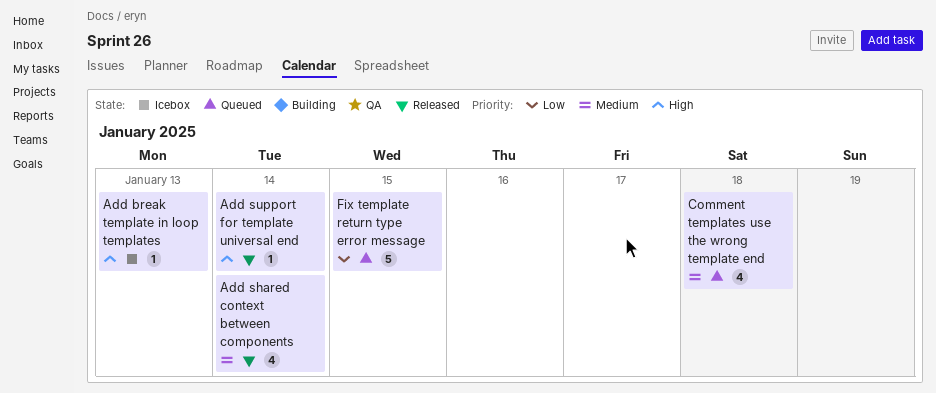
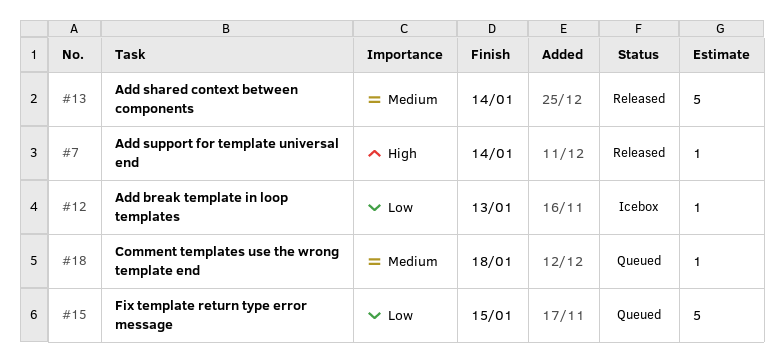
Add break template in loop templates, priority: High -> Low
Add shared context between components, estimate: 4 -> 5
Comment templates use the wrong template end, estimate: 4 -> 1

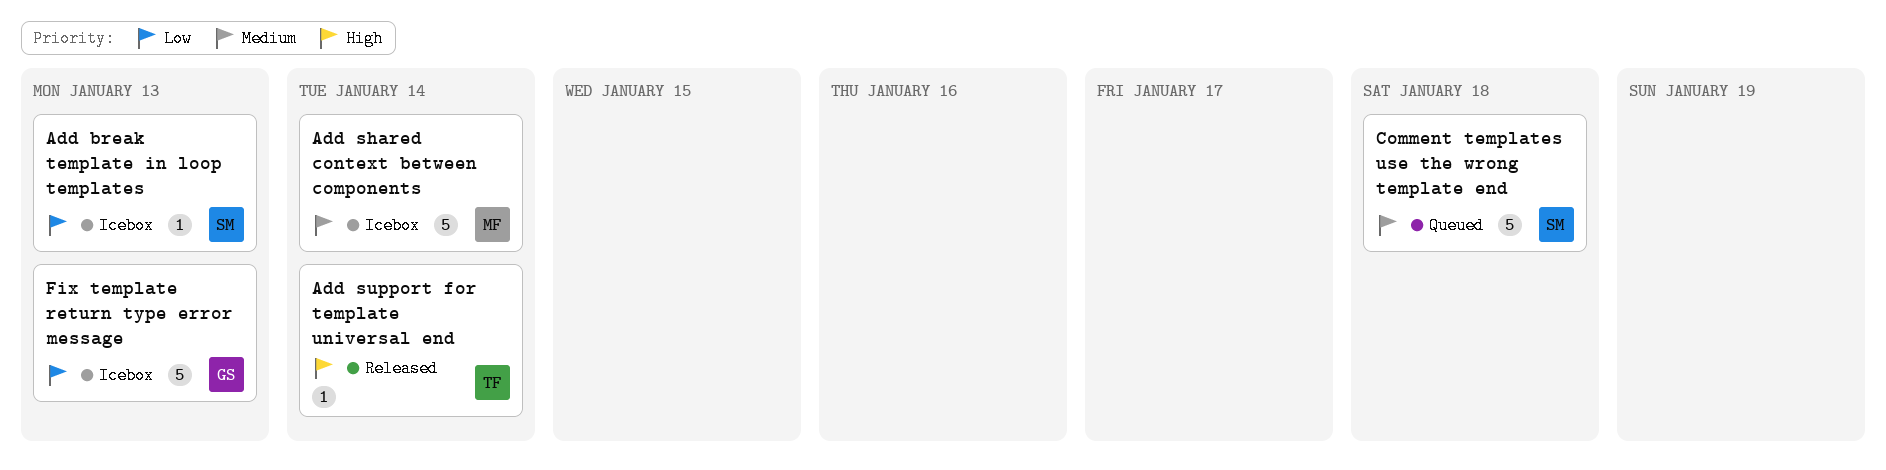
Add shared context between components, status: Released -> Icebox
Comment templates use the wrong template end, estimate: 1 -> 5
Fix template return type error message, status: Queued -> Icebox
Fix template return type error message, due: Jan 15 -> Jan 13

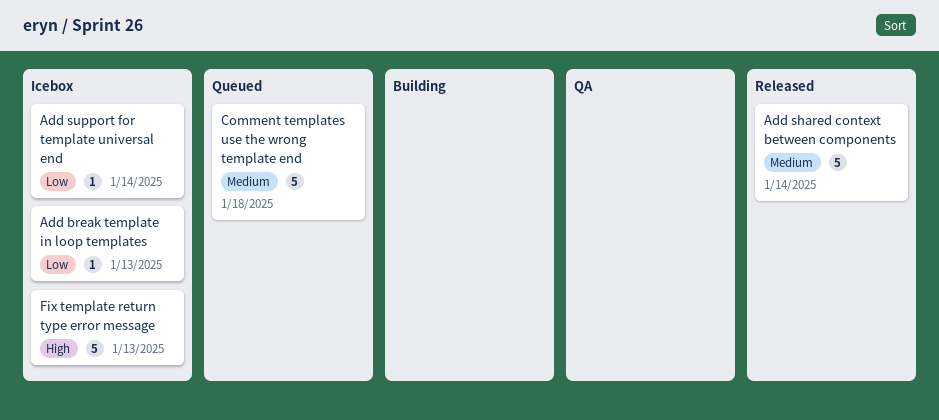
Add shared context between components, status: Icebox -> Released
Add support for template universal end, status: Released -> Icebox
Add support for template universal end, priority: High -> Low
Fix template return type error message, priority: Low -> High

